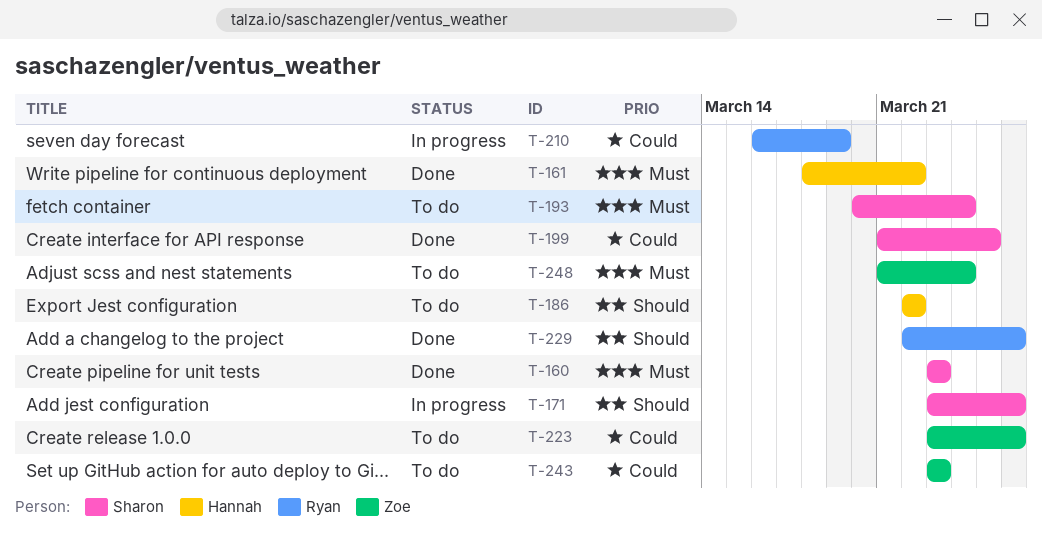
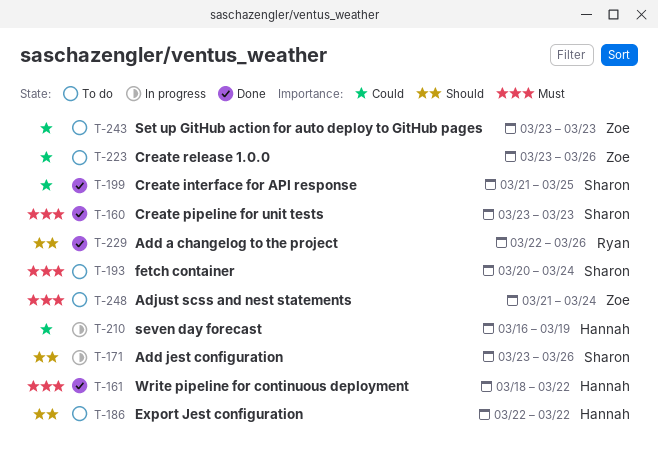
T-210, owner: Ryan -> Hannah

